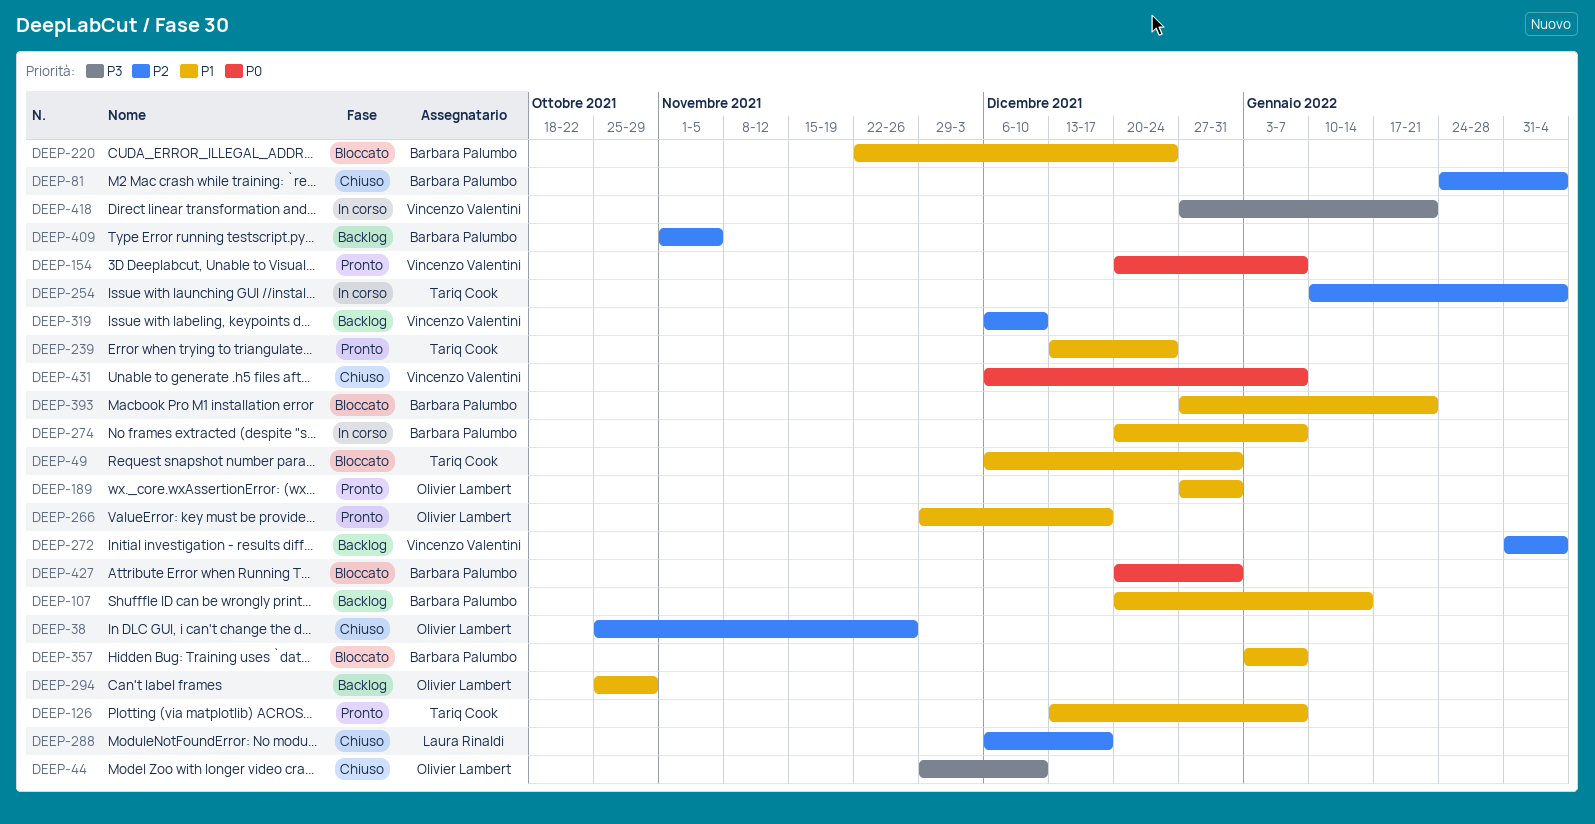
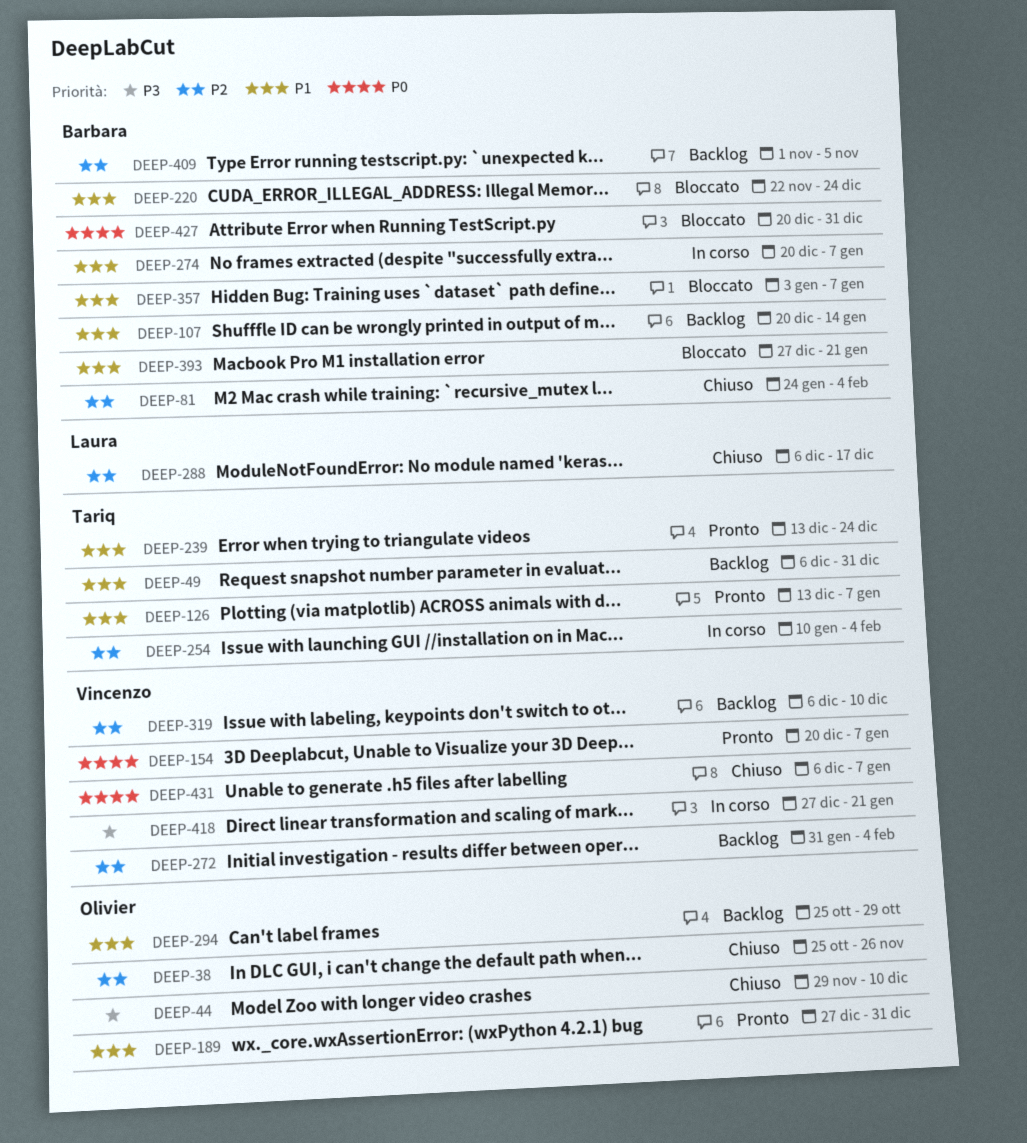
DEEP-49, status: Bloccato -> Backlog
DEEP-266: present -> none

